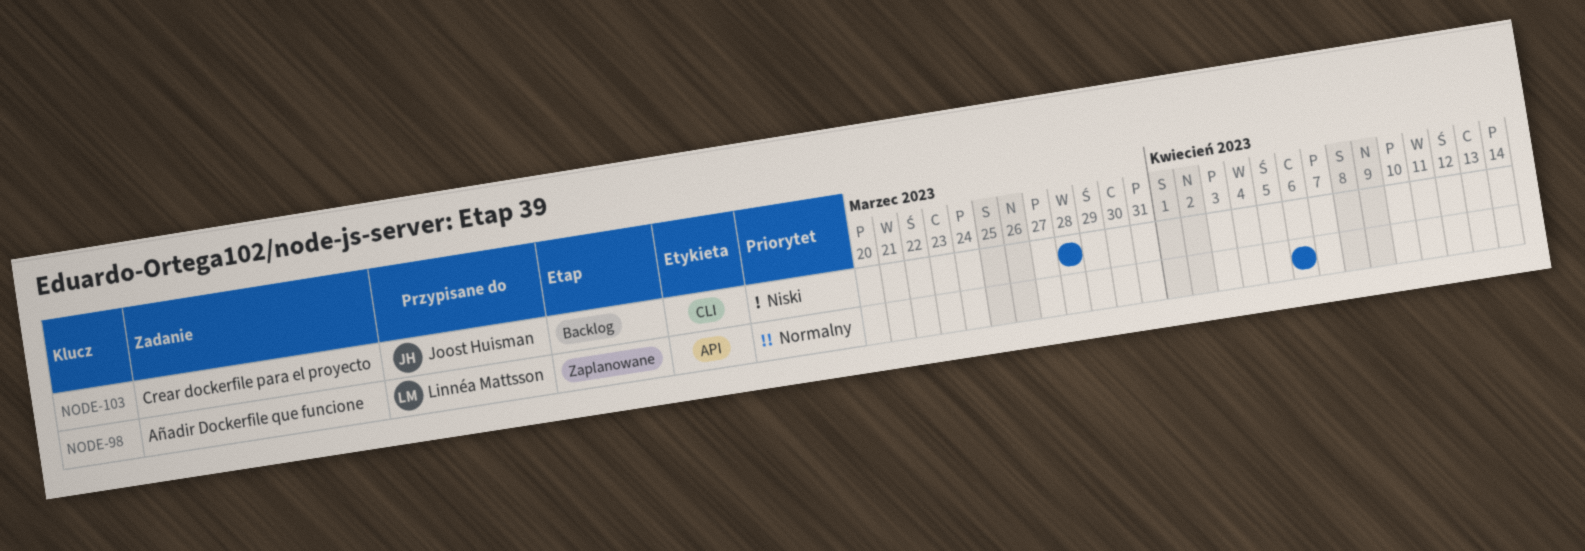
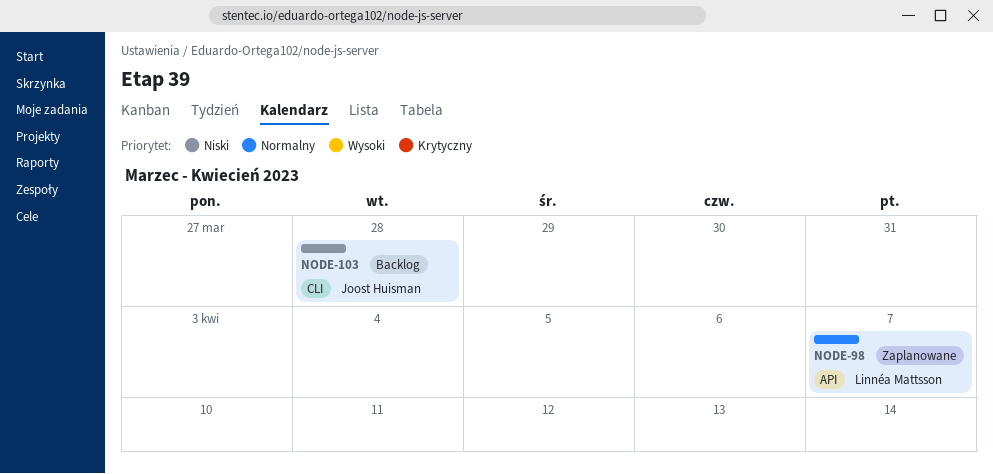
NODE-98, due: Apr 6 -> Apr 7

